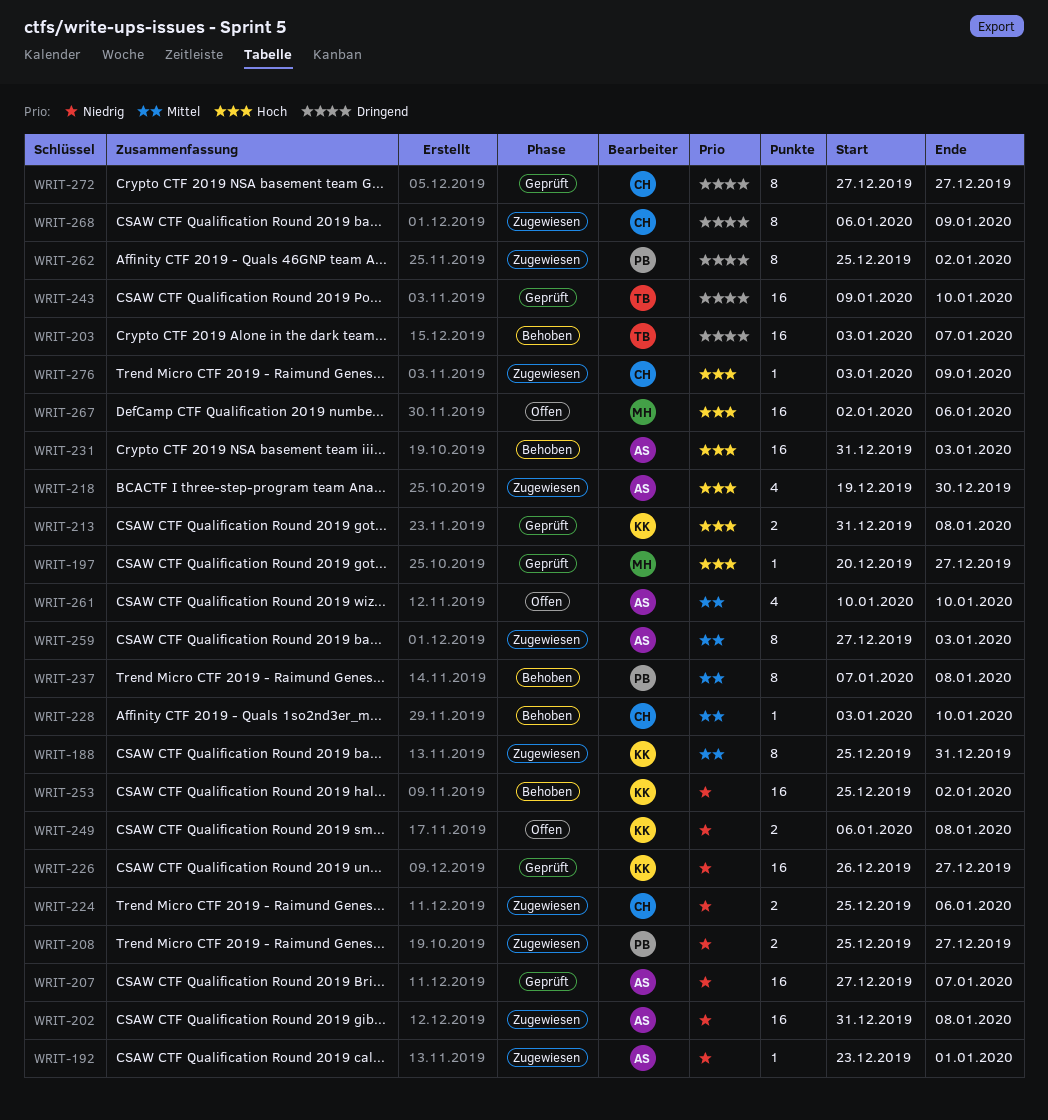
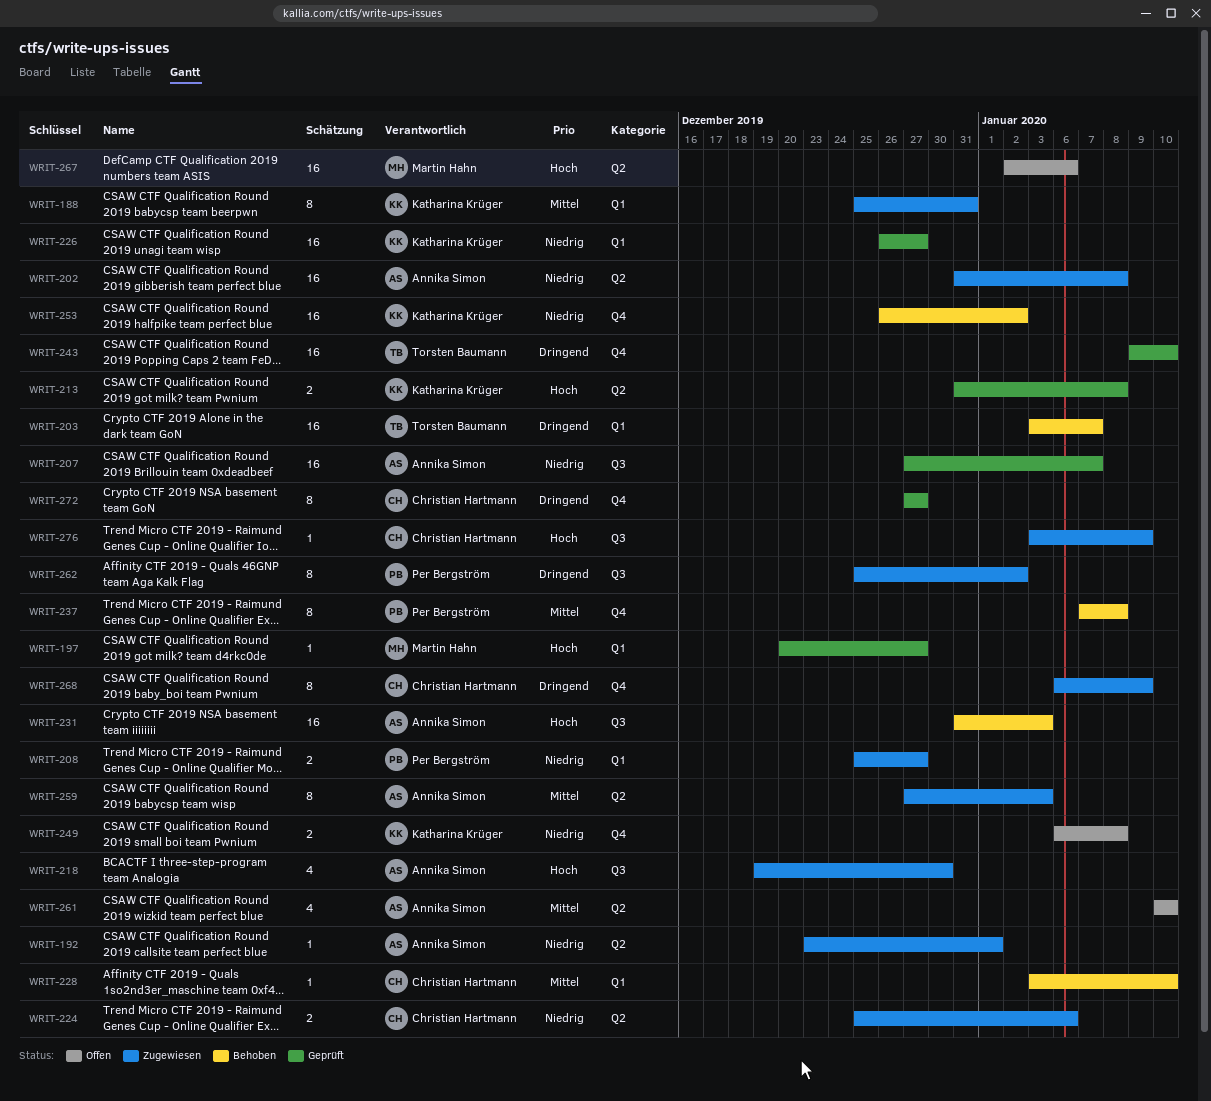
WRIT-253, start: Dec 25 -> Dec 26

